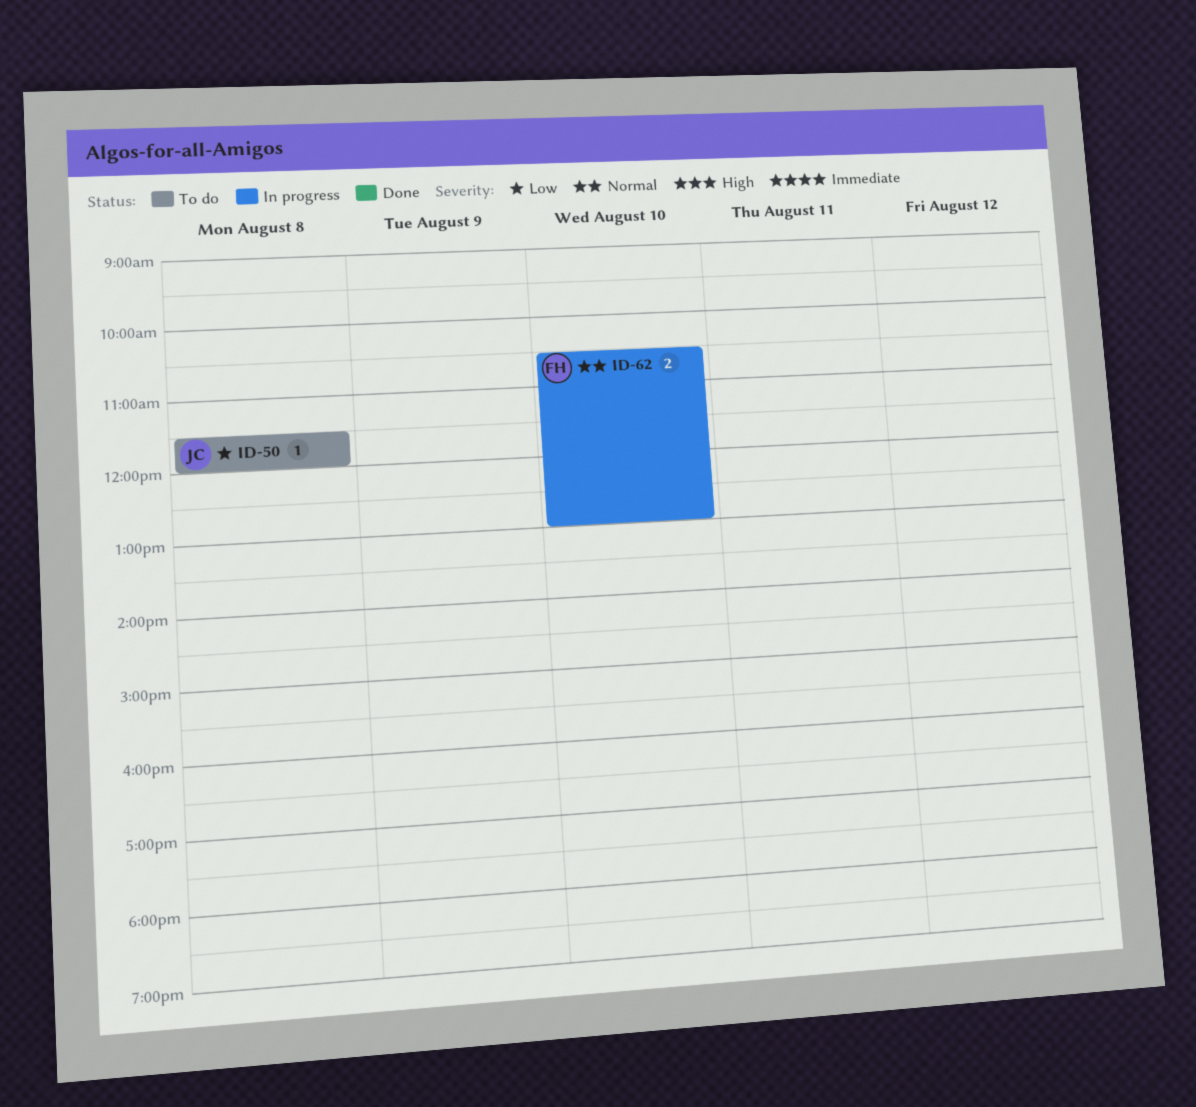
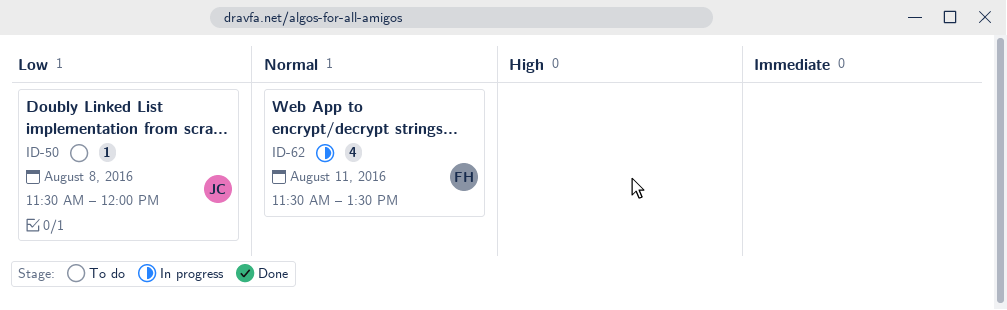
ID-62, estimate: 2 -> 4
ID-62, day: Aug 10 -> Aug 11
ID-62, begins: 10:30 -> 11:30
ID-62, ends: 13:00 -> 13:30

